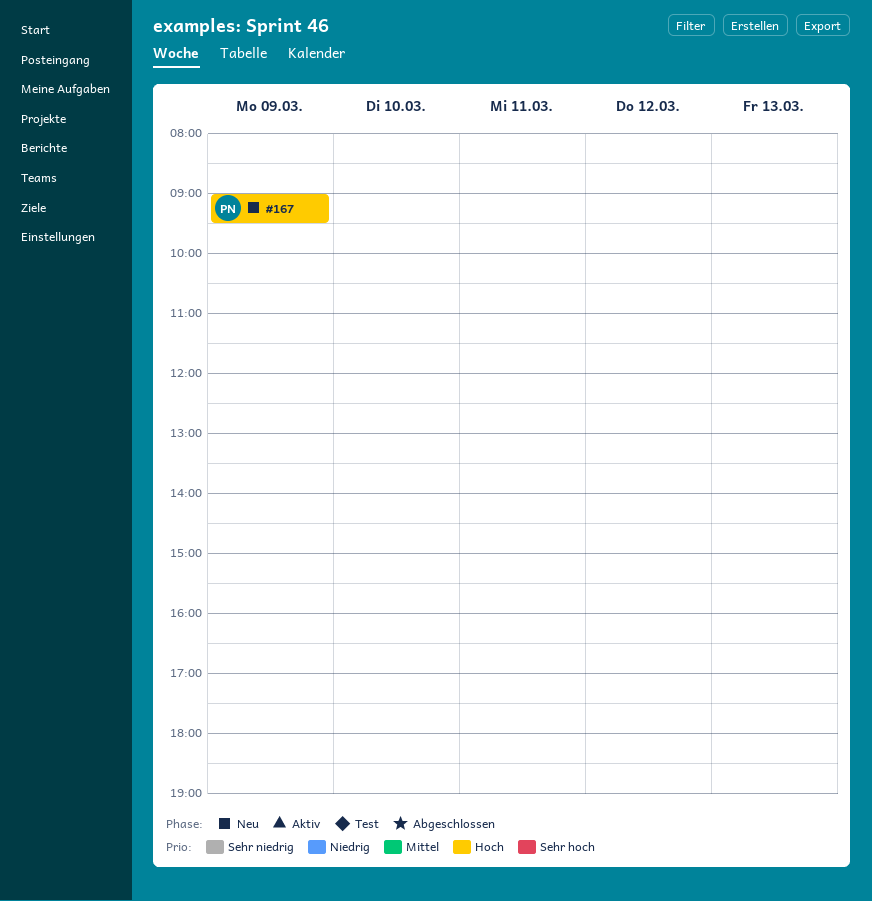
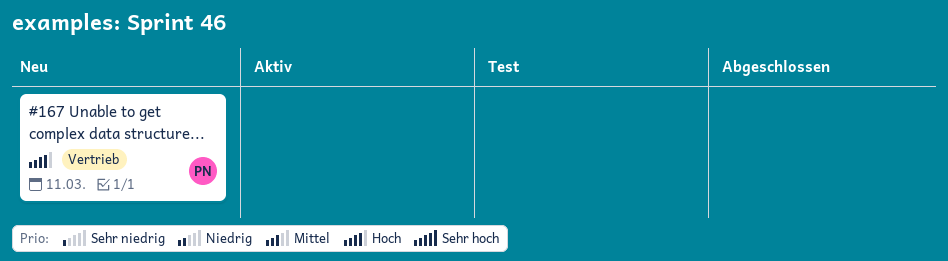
#167, day: Mar 9 -> Mar 11

